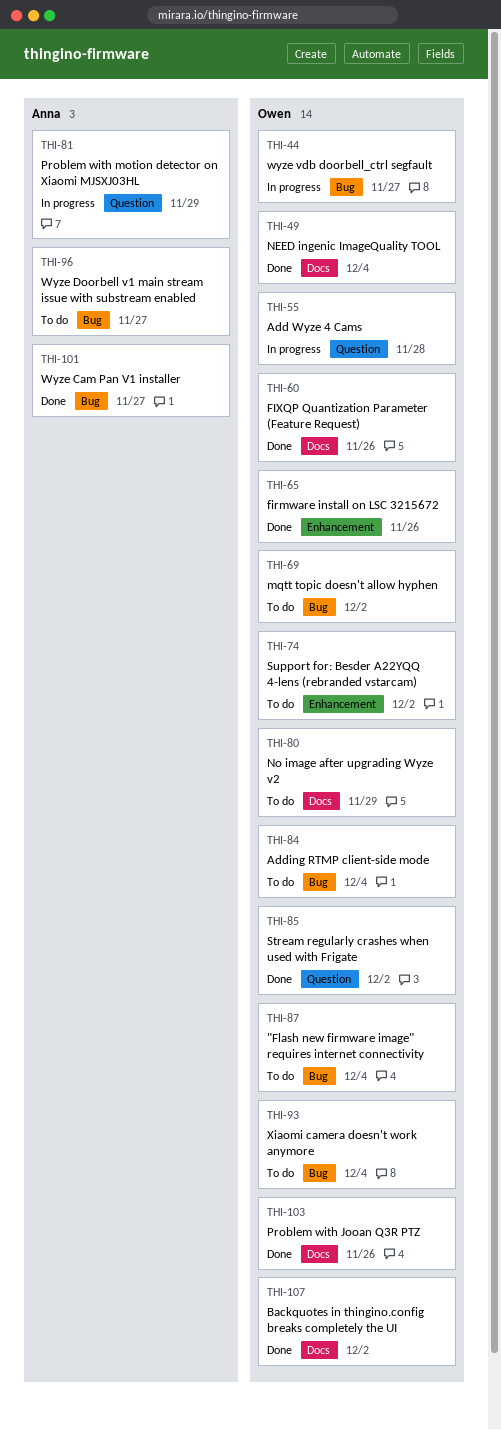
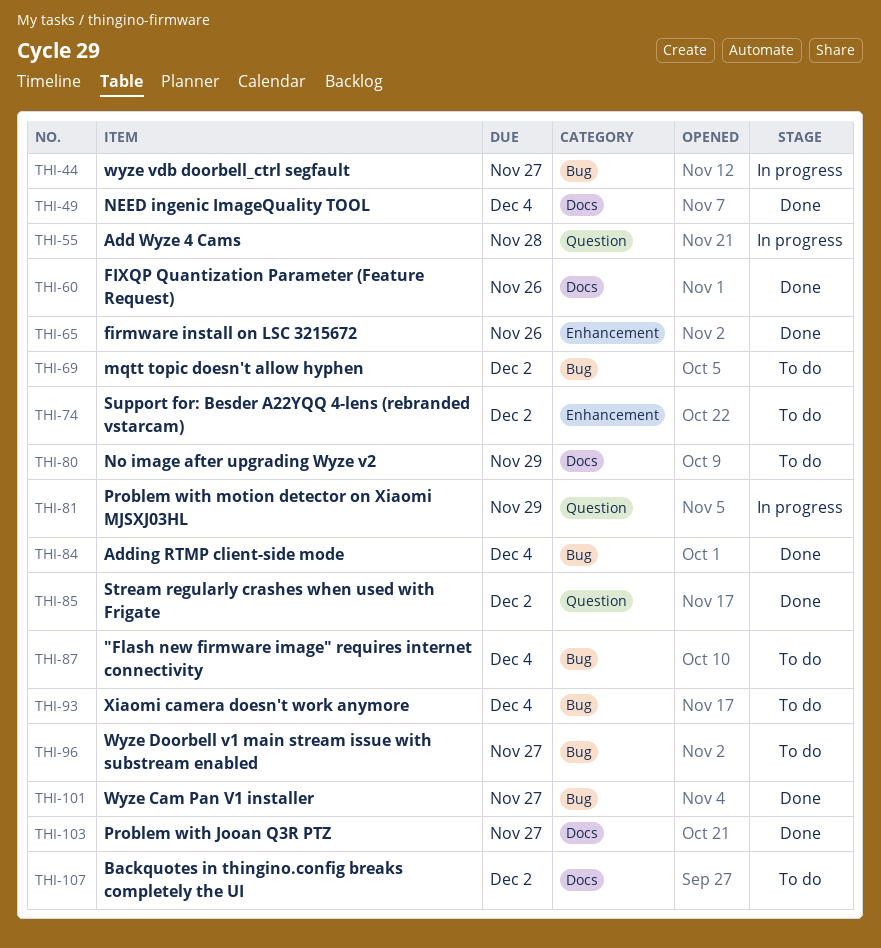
THI-84, status: To do -> Done
THI-103, due: Nov 26 -> Nov 27
THI-107, status: Done -> To do

